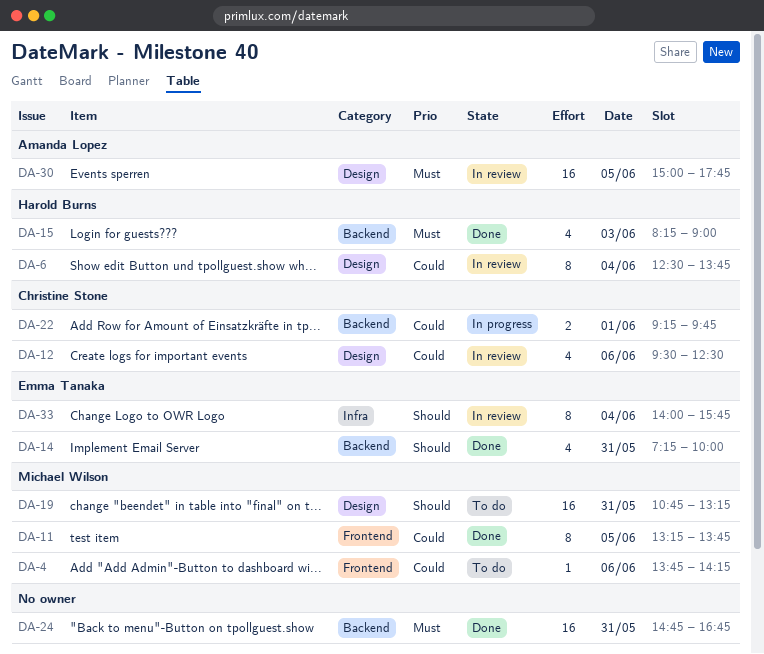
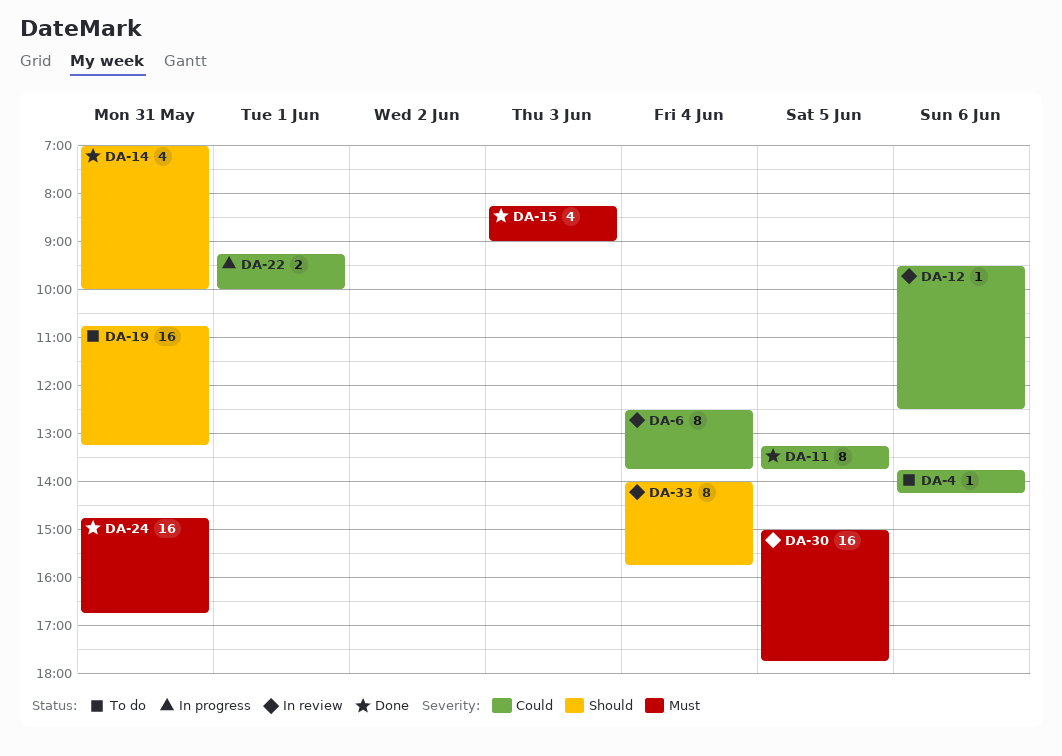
DA-12, estimate: 4 -> 1
DA-14, begins: 07:15 -> 07:00
DA-22, ends: 09:45 -> 10:00

